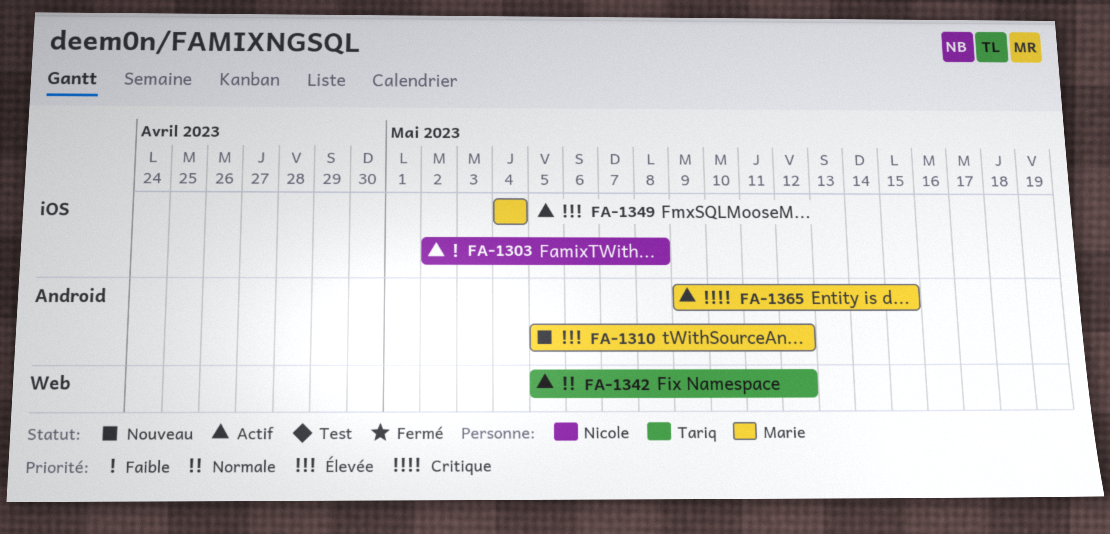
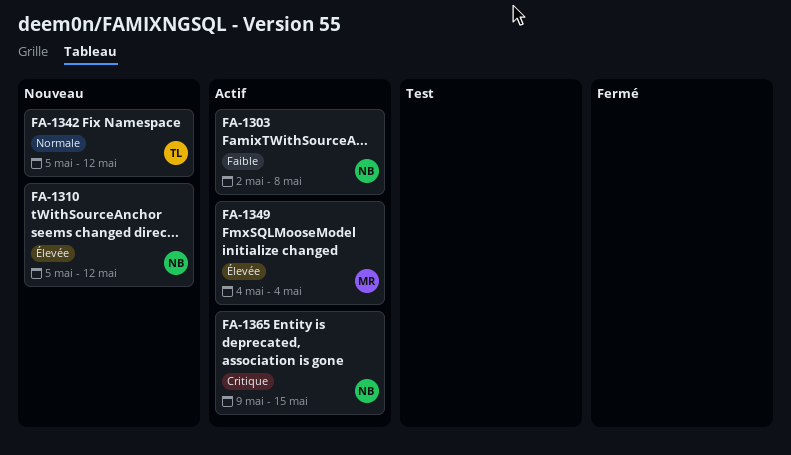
FA-1310, owner: Marie -> Nicole
FA-1342, status: Actif -> Nouveau
FA-1365, owner: Marie -> Nicole

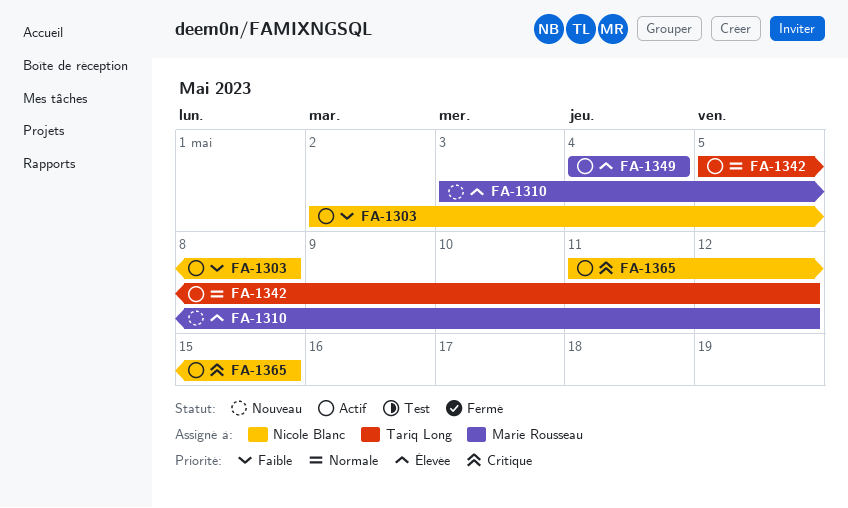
FA-1310, owner: Nicole Blanc -> Marie Rousseau
FA-1310, start: May 5 -> May 3
FA-1342, status: Nouveau -> Actif
FA-1365, start: May 9 -> May 11

